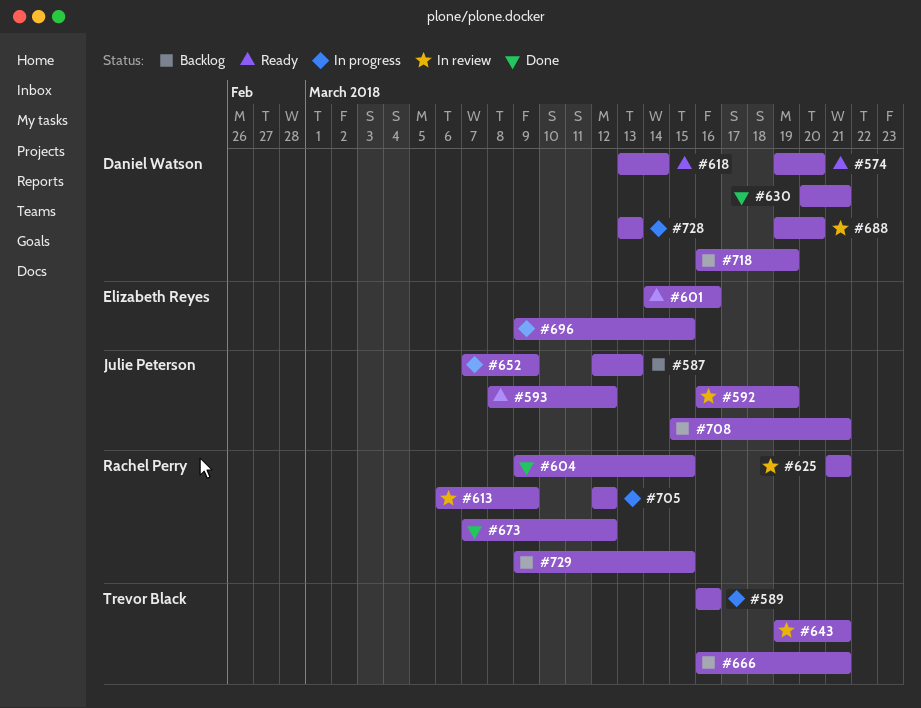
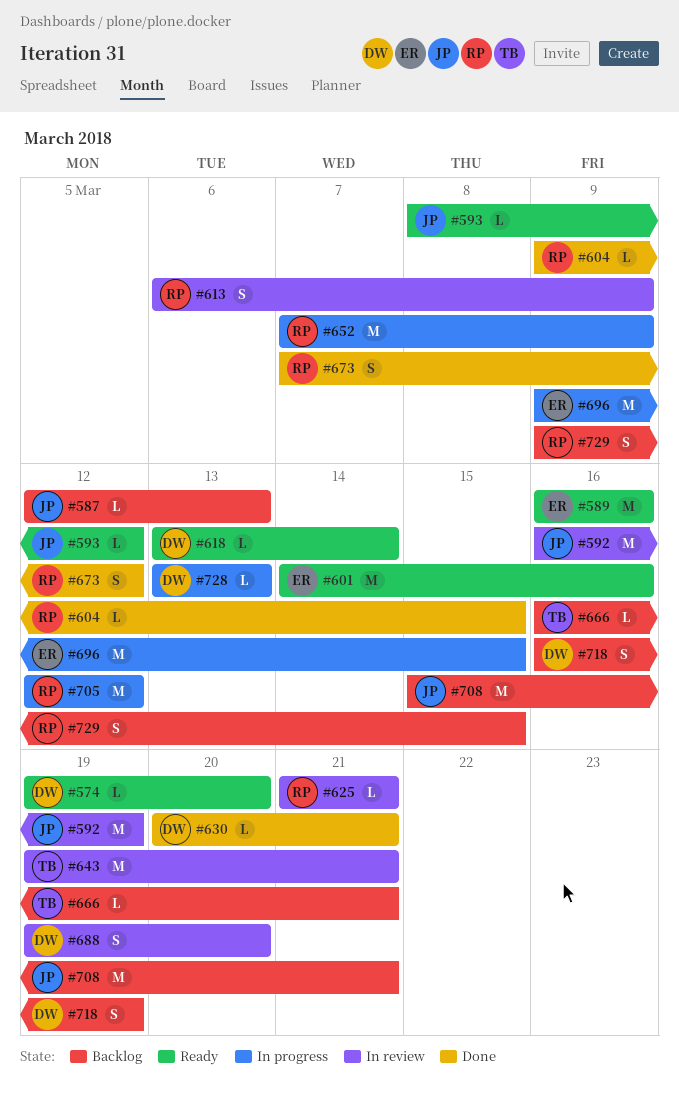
#589, status: In progress -> Ready
#589, owner: Trevor Black -> Elizabeth Reyes
#652, owner: Julie Peterson -> Rachel Perry

